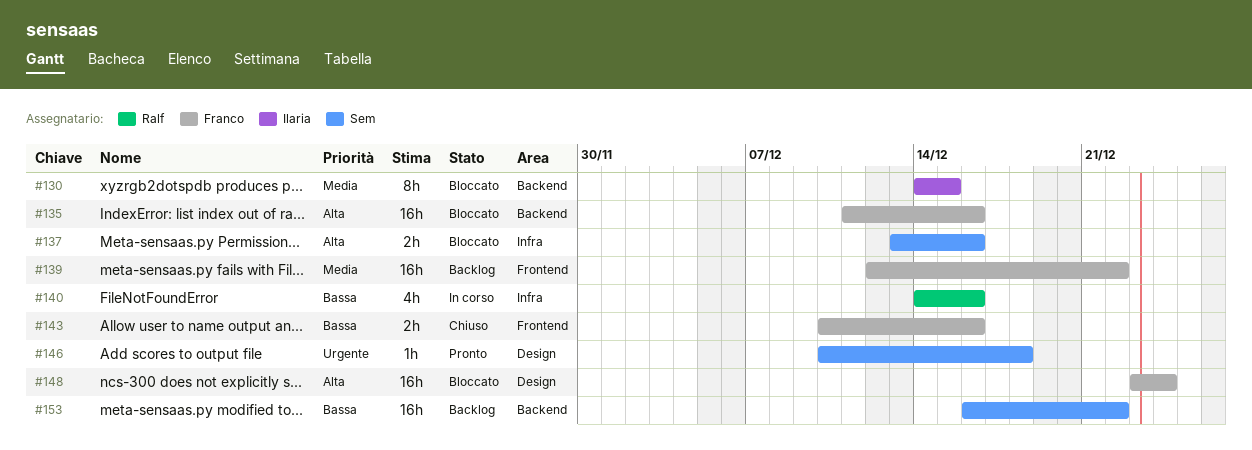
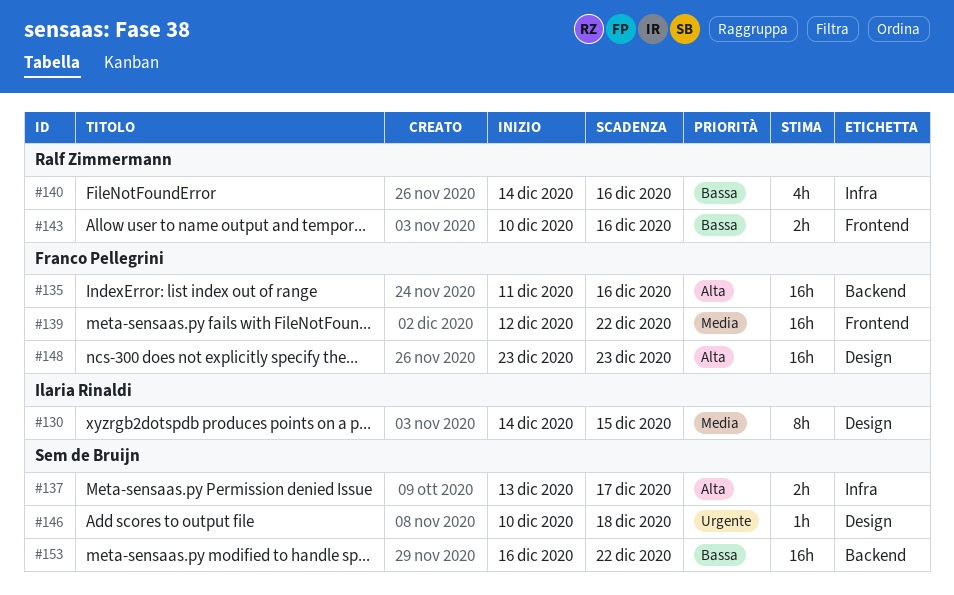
#130, label: Backend -> Design
#137, due: Dec 16 -> Dec 17
#143, owner: Franco Pellegrini -> Ralf Zimmermann
#148, due: Dec 24 -> Dec 23

